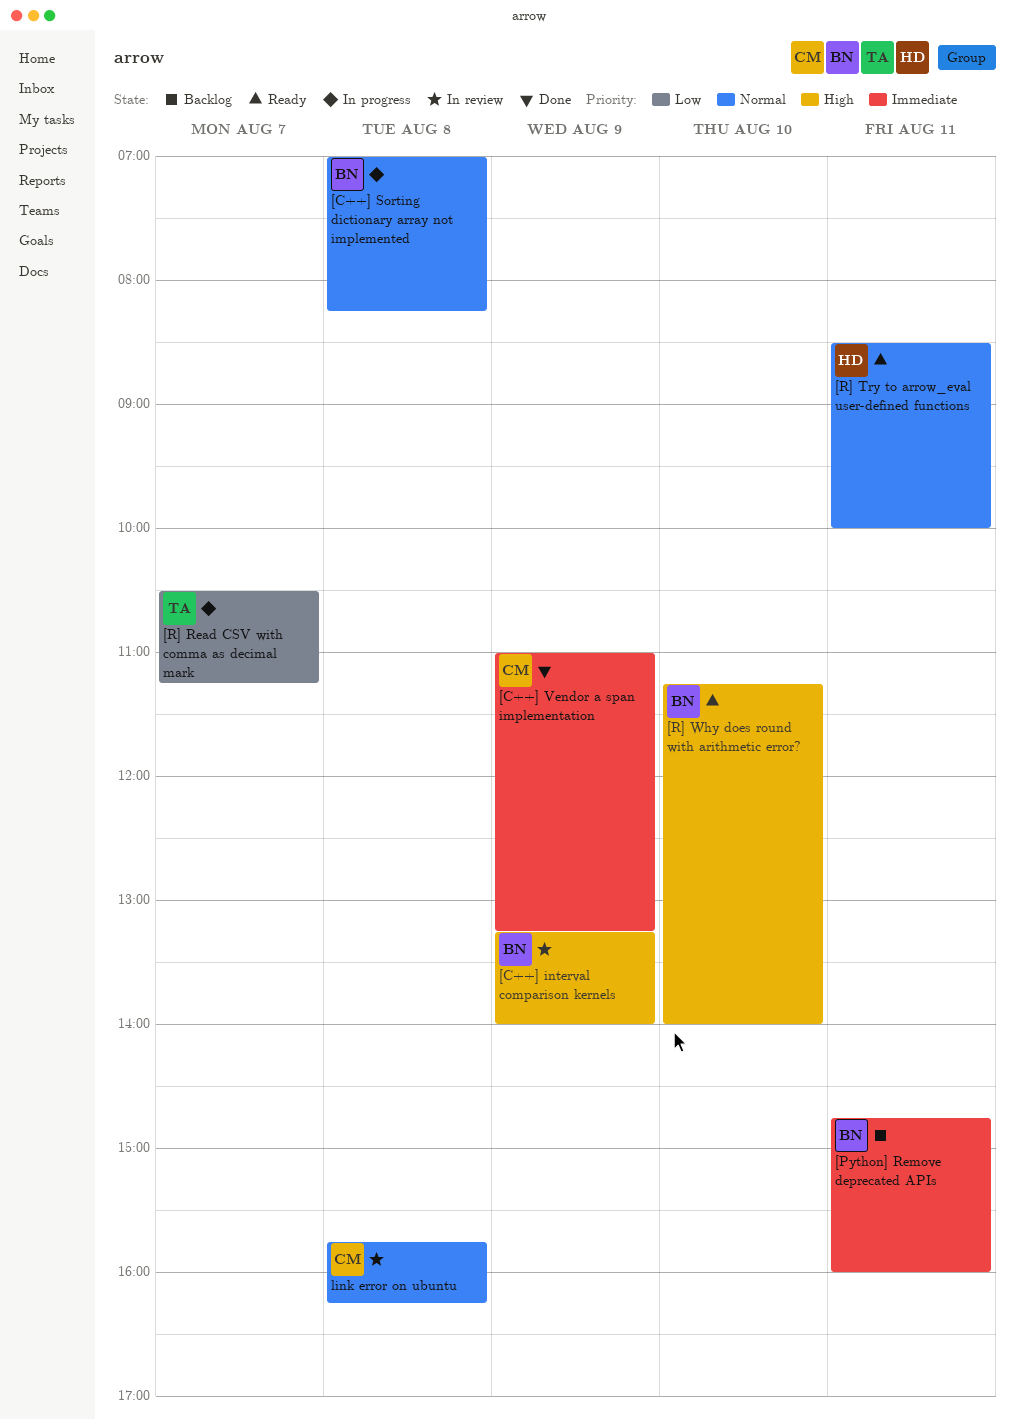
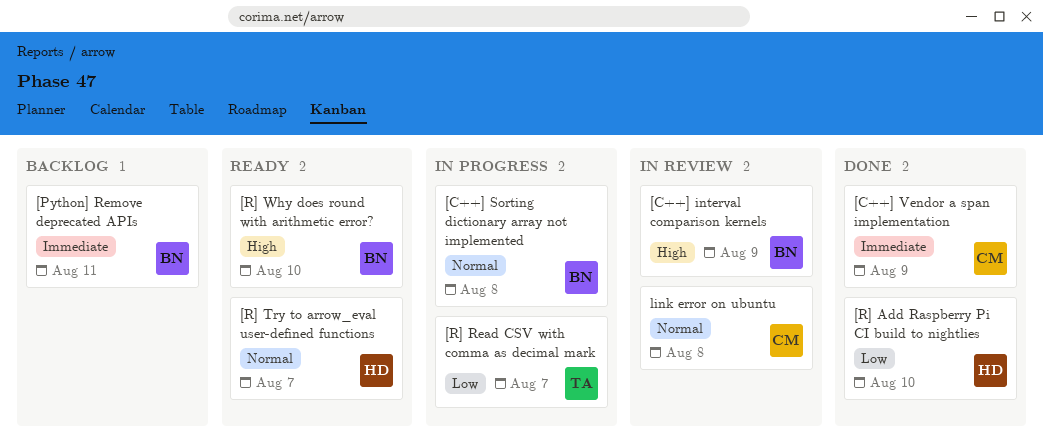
[R] Add Raspberry Pi CI build to nightlies: none -> present
[R] Try to arrow_eval user-defined functions, day: Aug 11 -> Aug 7

